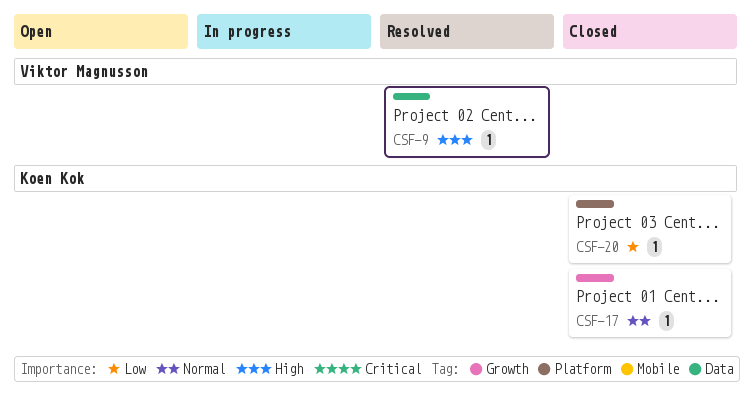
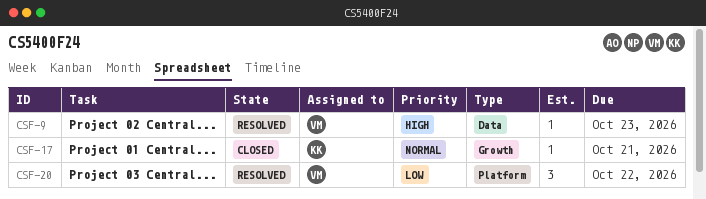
CSF-20, status: Closed -> Resolved
CSF-20, owner: Koen Kok -> Viktor Magnusson
CSF-20, estimate: 1 -> 3

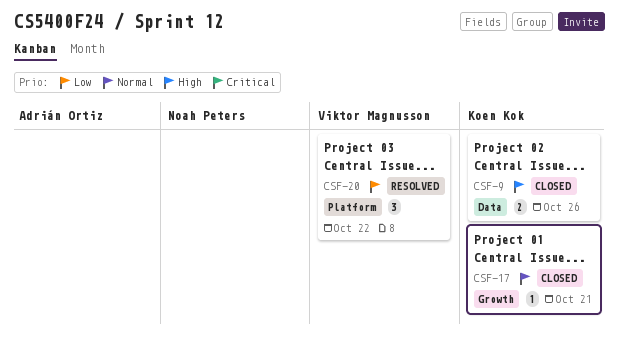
CSF-9, status: Resolved -> Closed
CSF-9, owner: Viktor Magnusson -> Koen Kok
CSF-9, estimate: 1 -> 2
CSF-9, due: Oct 23 -> Oct 26

